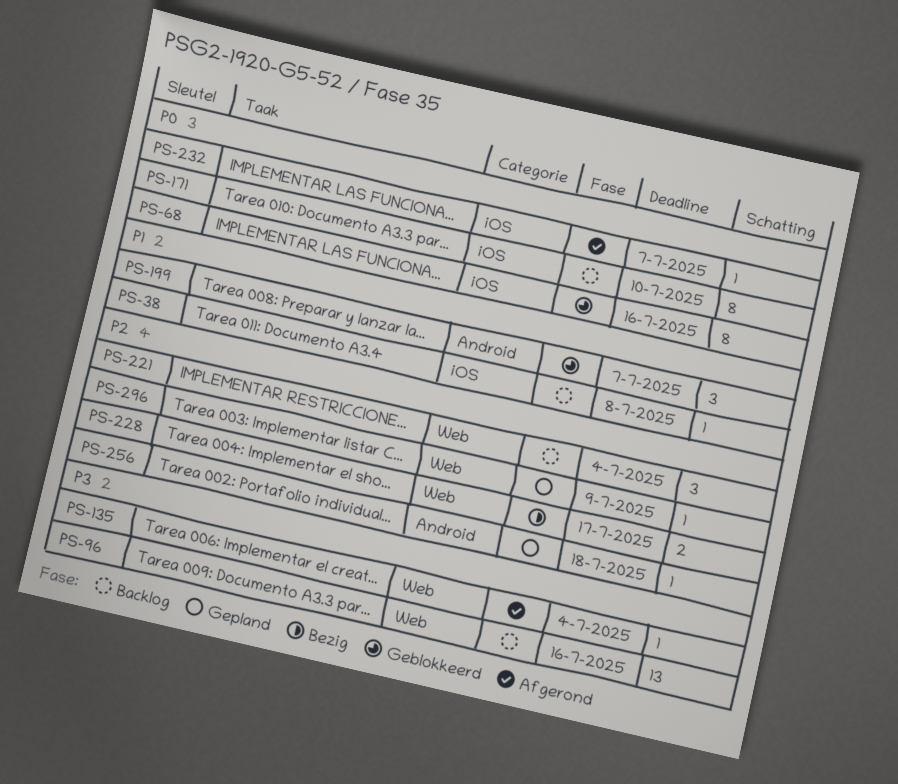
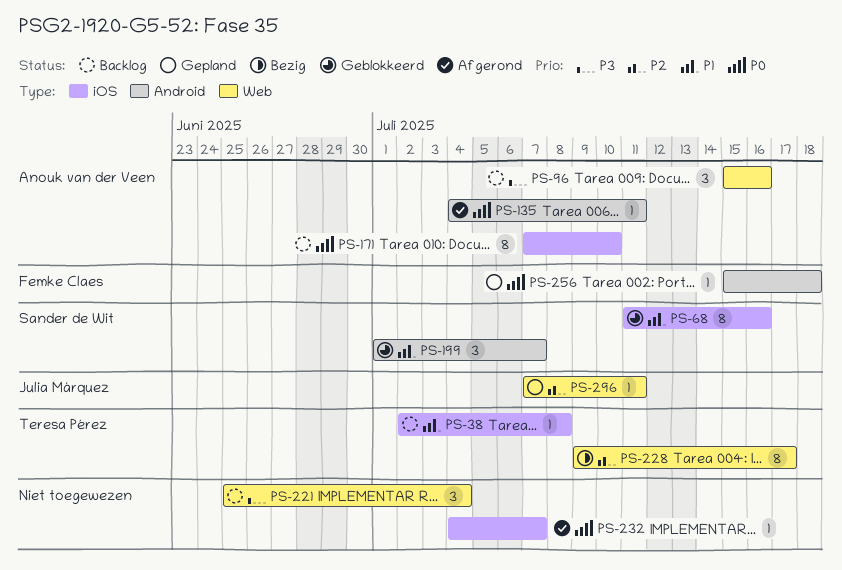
PS-68, priority: P0 -> P1
PS-96, estimate: 13 -> 3
PS-135, priority: P3 -> P0
PS-135, label: Web -> Android
PS-135, due: Jul 4 -> Jul 11
PS-221, priority: P2 -> P3
PS-228, estimate: 2 -> 8
PS-256, priority: P2 -> P0
PS-296, due: Jul 9 -> Jul 11

